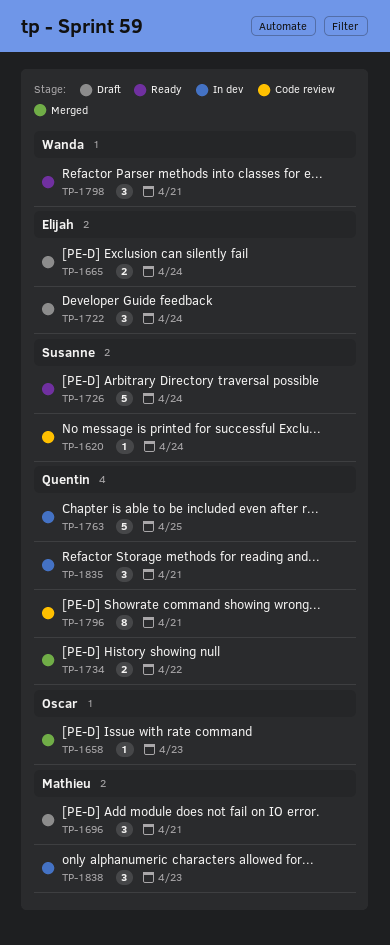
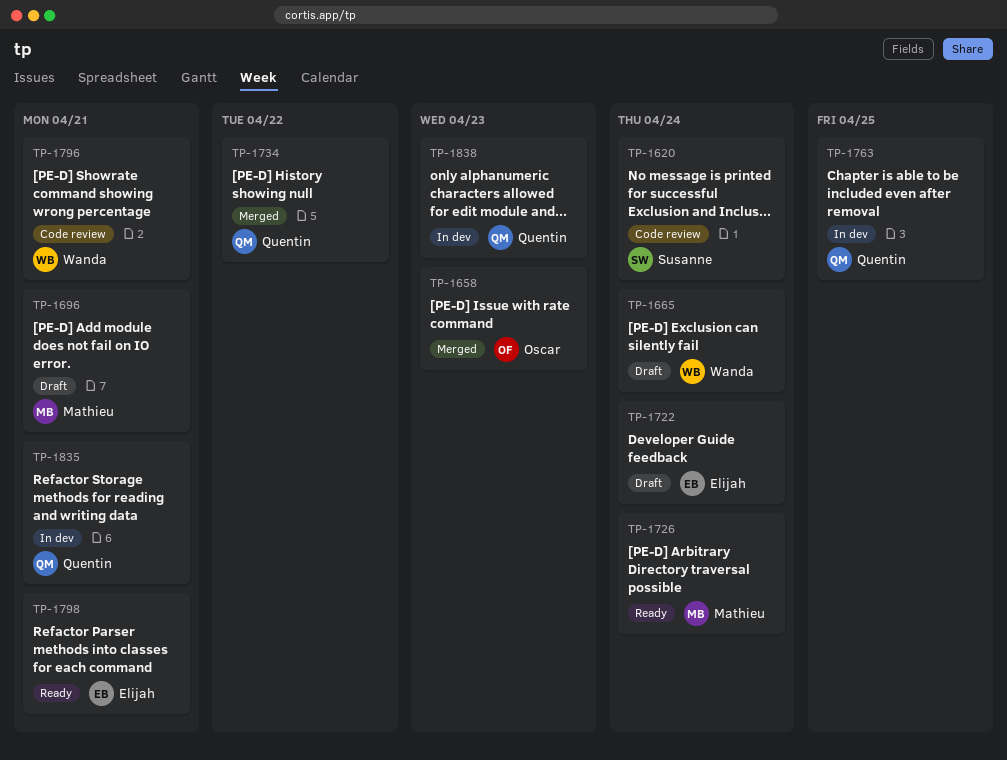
TP-1665, owner: Elijah -> Wanda
TP-1726, owner: Susanne -> Mathieu
TP-1796, owner: Quentin -> Wanda
TP-1798, owner: Wanda -> Elijah
TP-1838, owner: Mathieu -> Quentin

